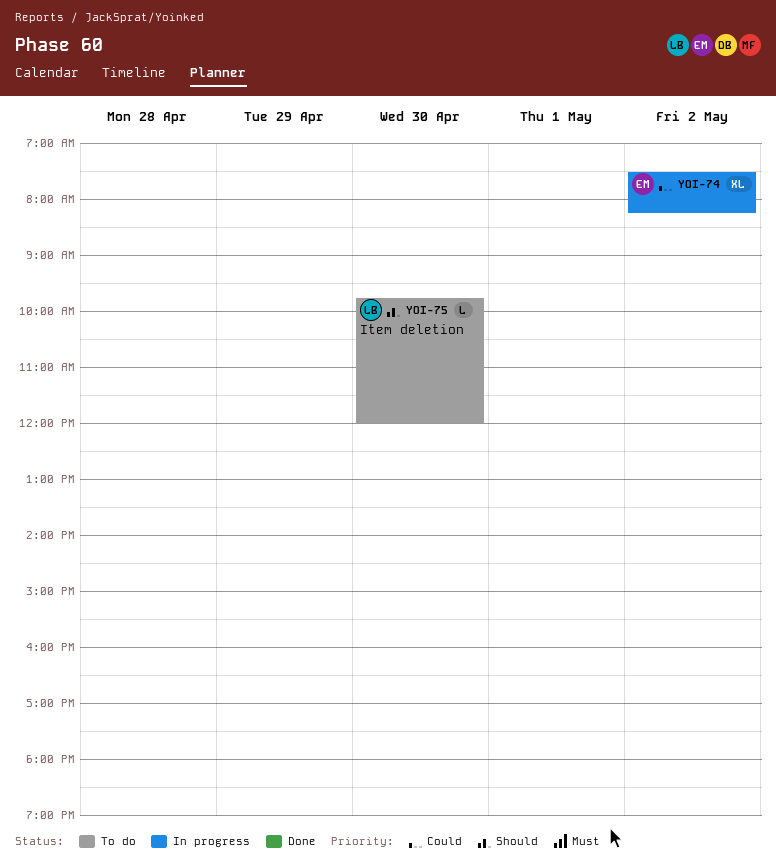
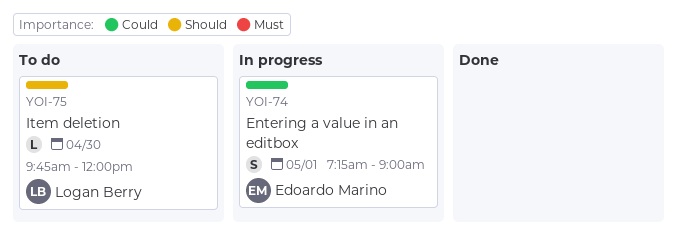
YOI-74, estimate: XL -> S
YOI-74, day: May 2 -> May 1
YOI-74, begins: 07:30 -> 07:15
YOI-74, ends: 08:15 -> 09:00

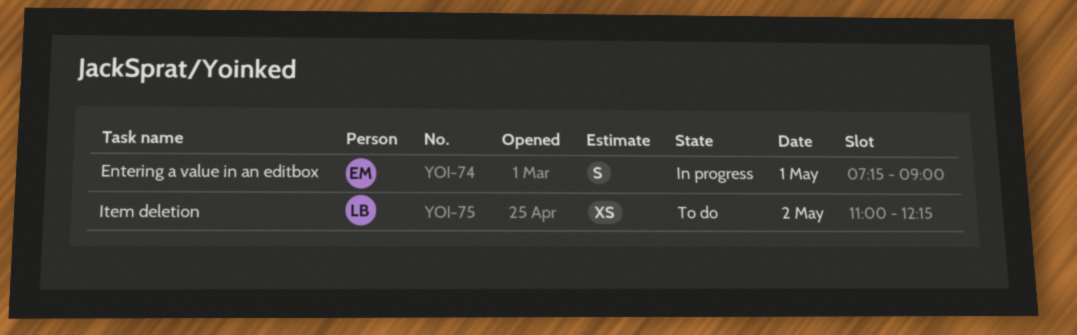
YOI-75, estimate: L -> XS
YOI-75, day: Apr 30 -> May 2
YOI-75, begins: 09:45 -> 11:00
YOI-75, ends: 12:00 -> 12:15

